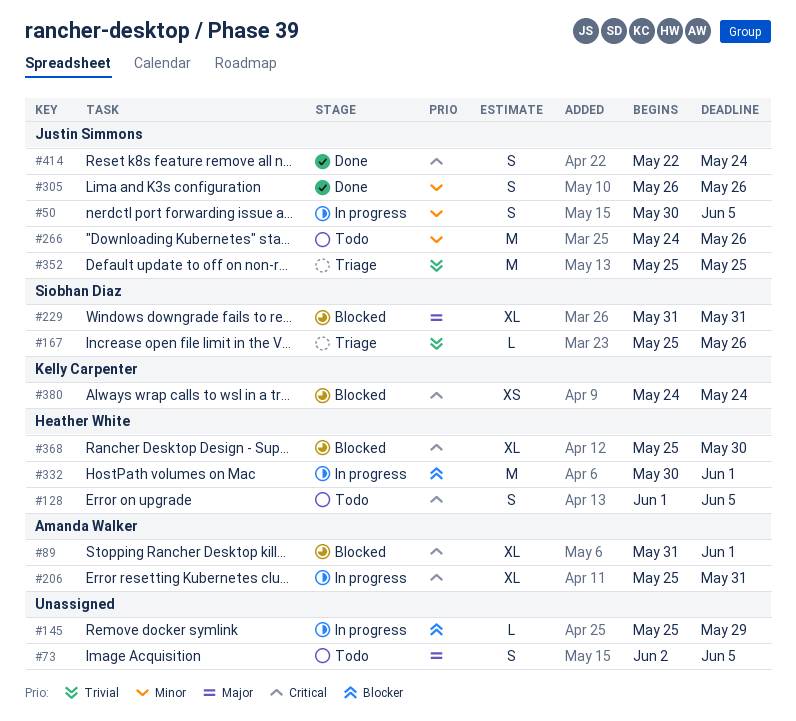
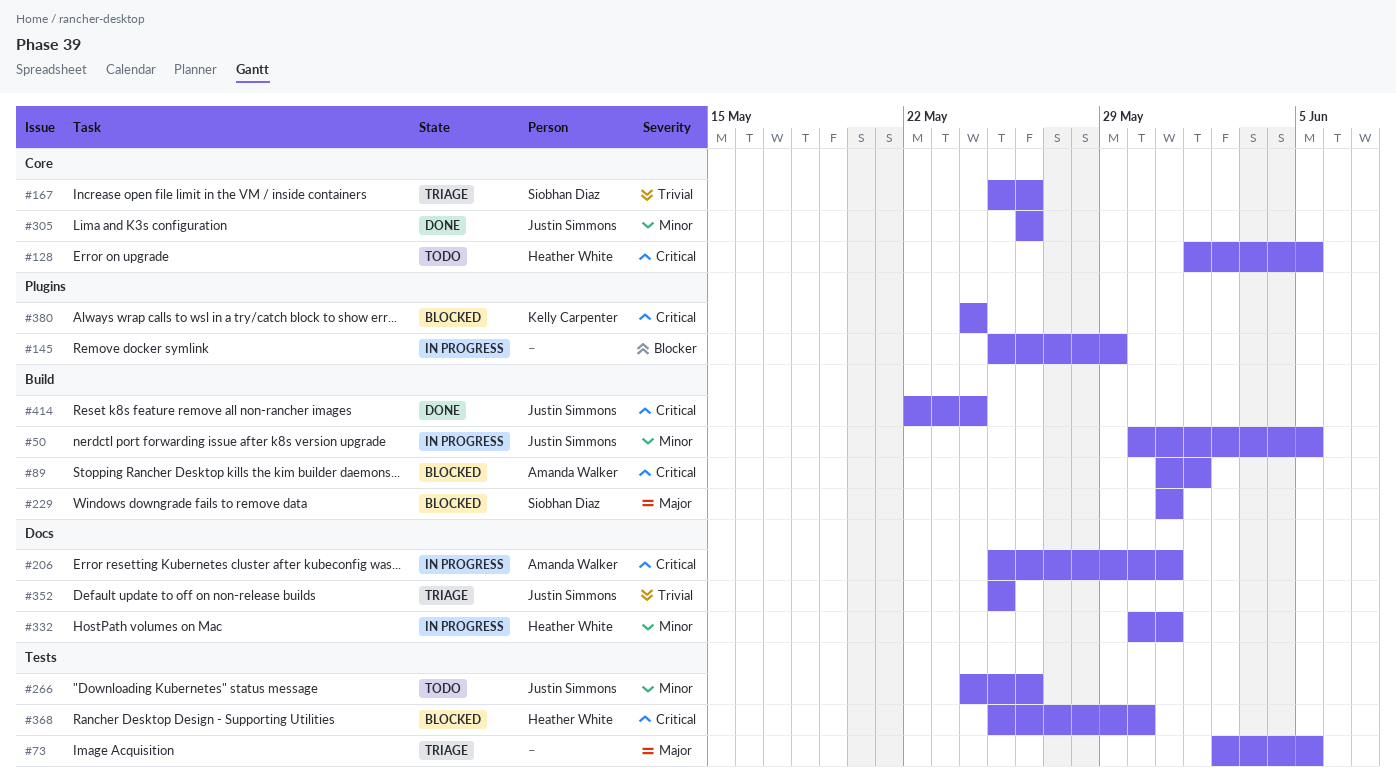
#73, status: Todo -> Triage
#332, priority: Blocker -> Minor
#332, due: Jun 1 -> May 31

